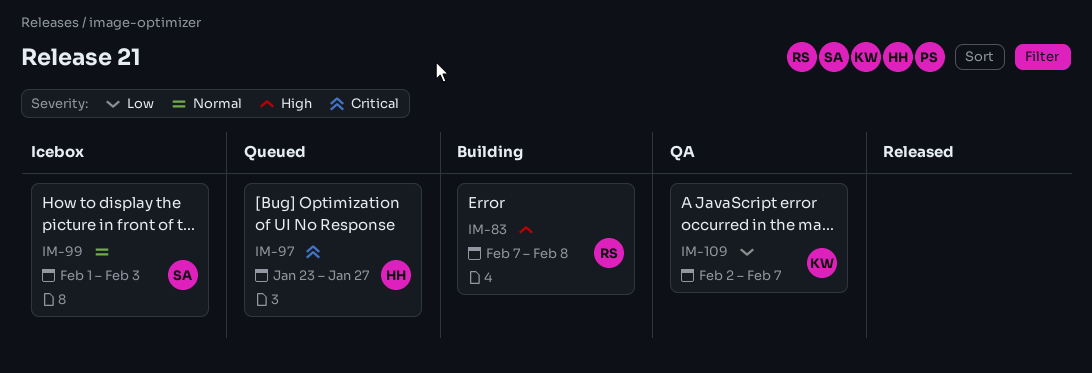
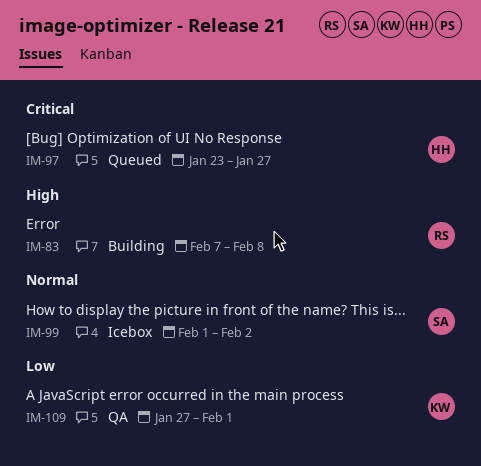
IM-99, due: Feb 3 -> Feb 2
IM-109, start: Feb 2 -> Jan 27
IM-109, due: Feb 7 -> Feb 1

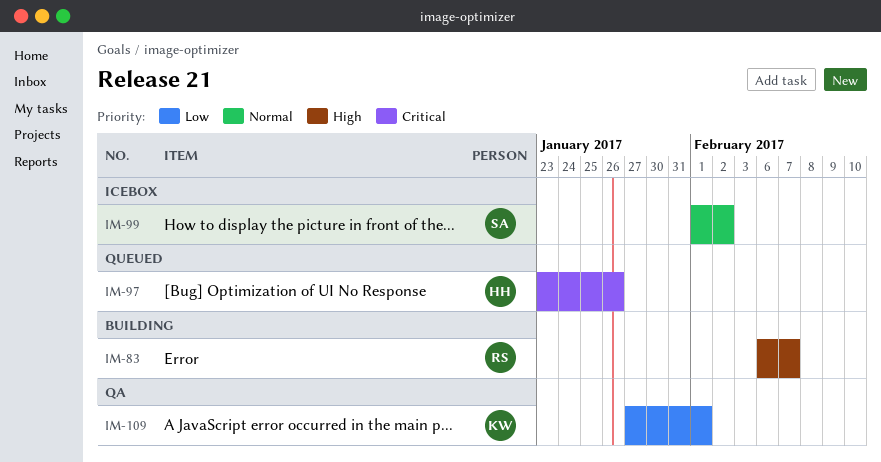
IM-83, start: Feb 7 -> Feb 6
IM-83, due: Feb 8 -> Feb 7
IM-97, due: Jan 27 -> Jan 26

